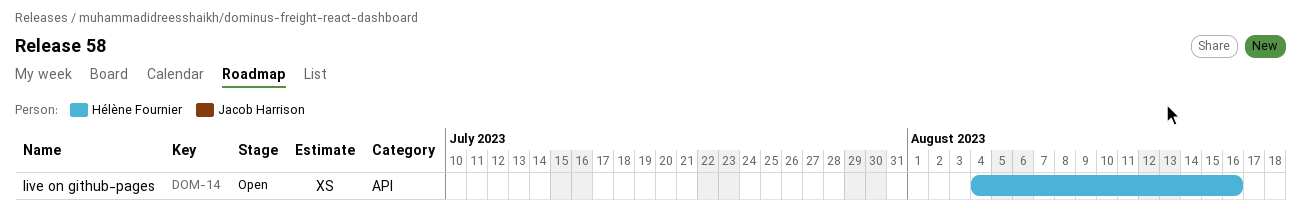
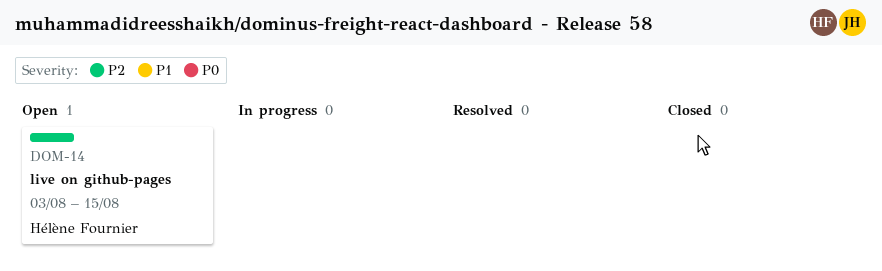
DOM-14, start: Aug 4 -> Aug 3
DOM-14, due: Aug 16 -> Aug 15

